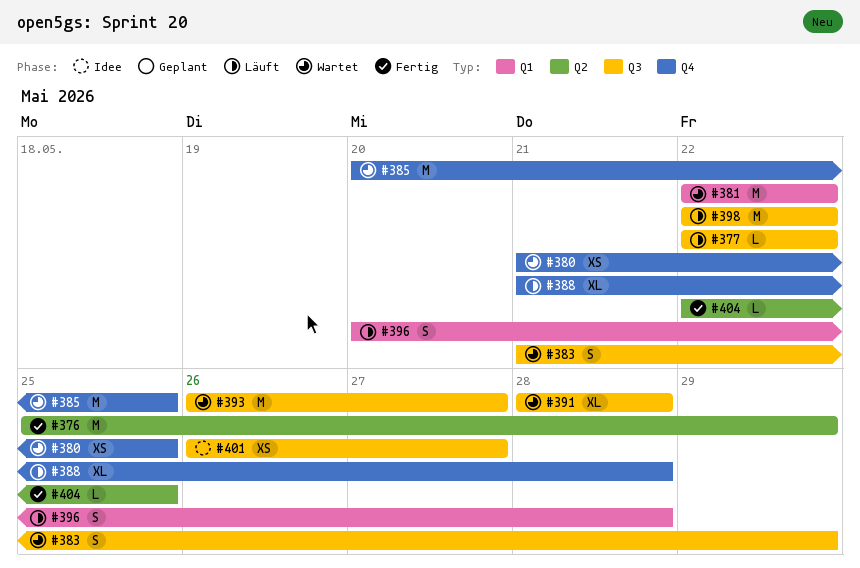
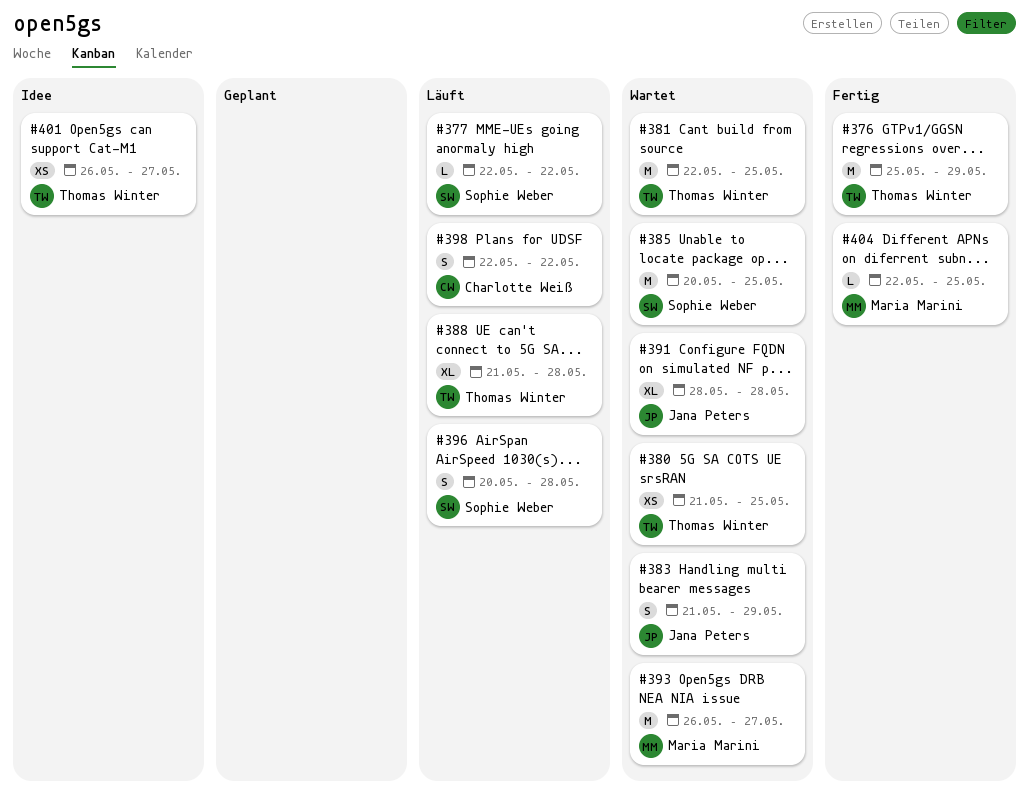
#381, due: May 22 -> May 25
#398, estimate: M -> S

